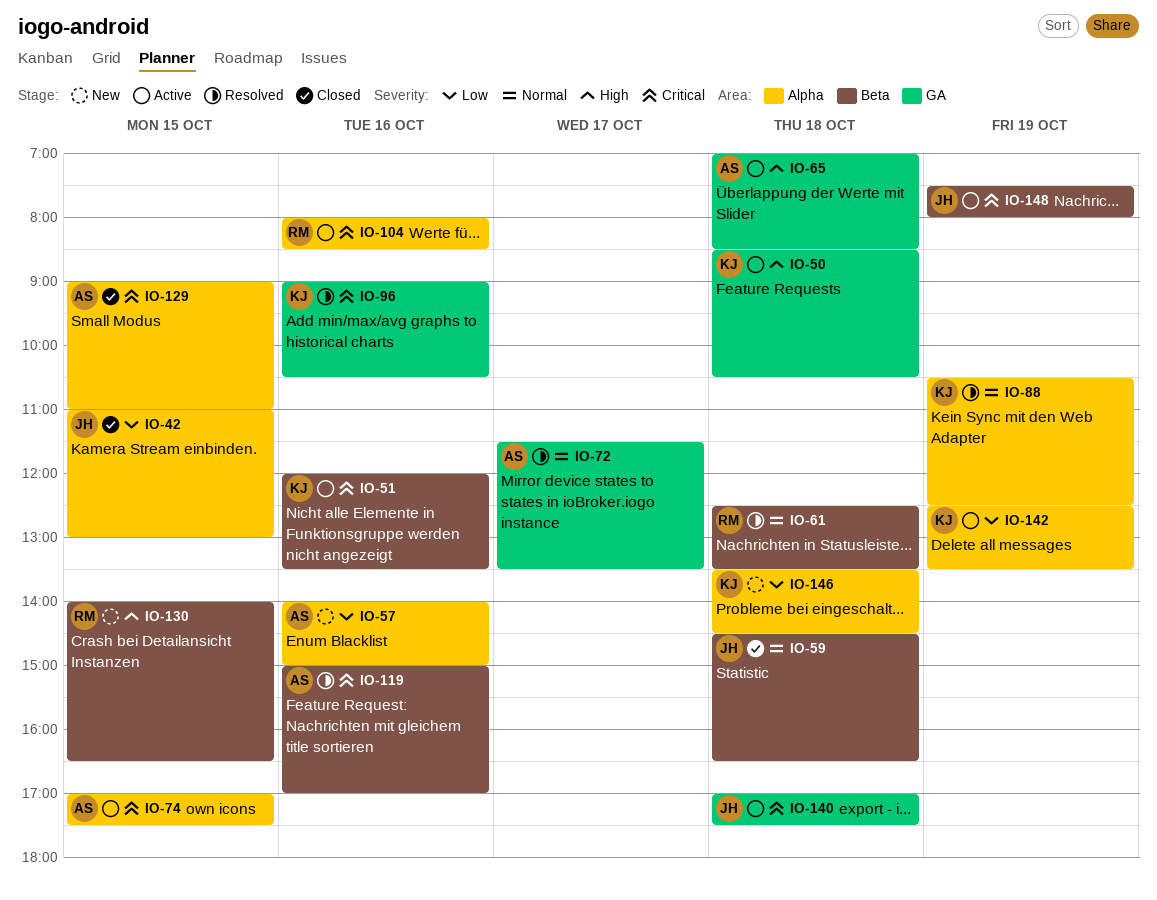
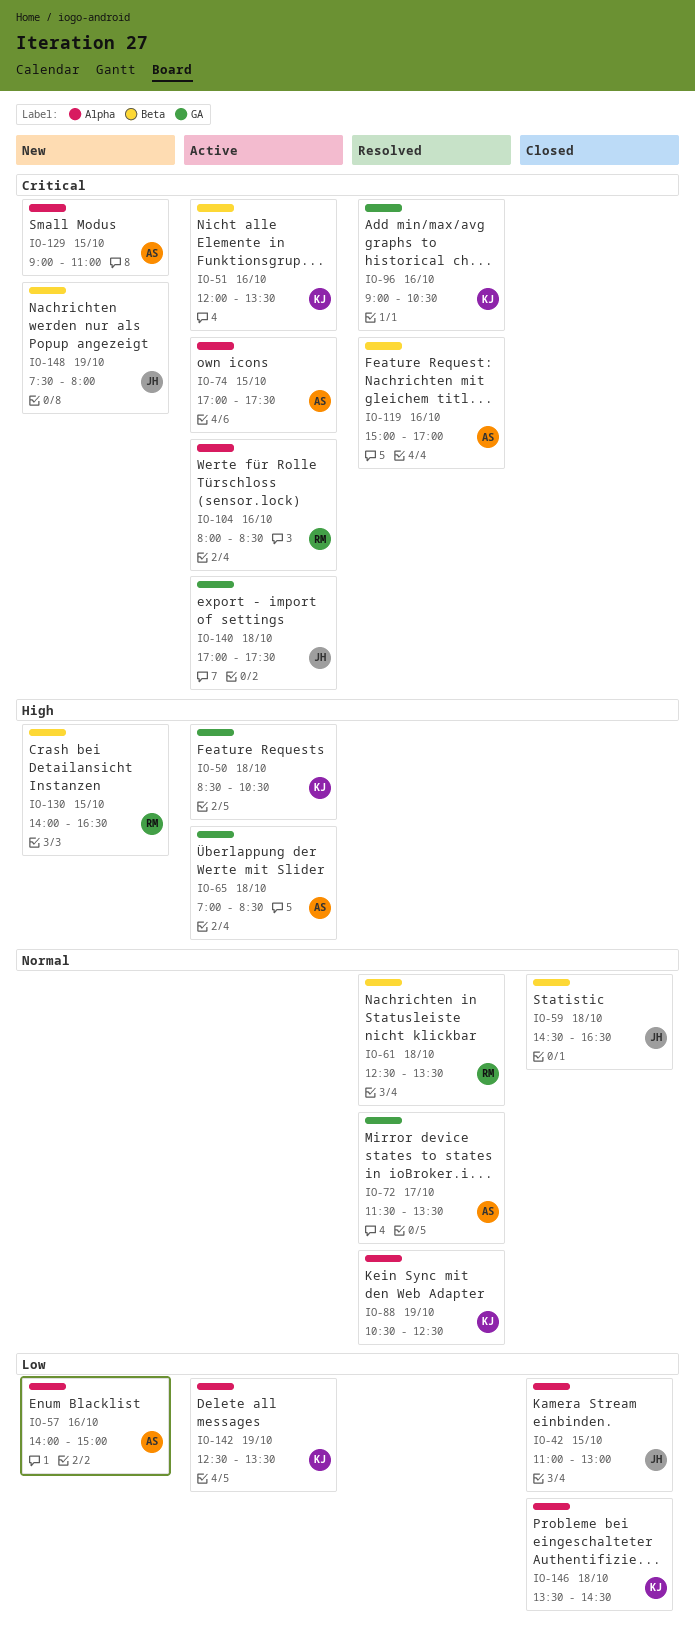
IO-129, status: Closed -> New
IO-146, status: New -> Closed
IO-148, status: Active -> New

